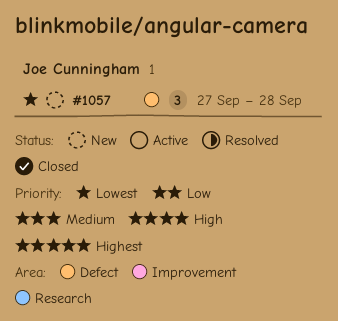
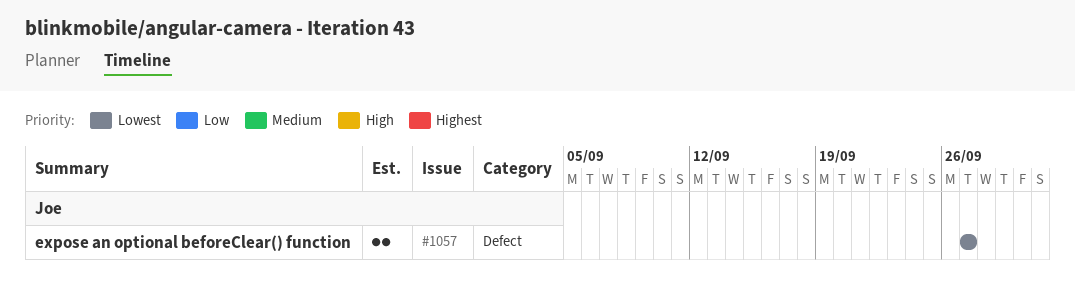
#1057, estimate: 3 -> 2
#1057, due: Sep 28 -> Sep 27

